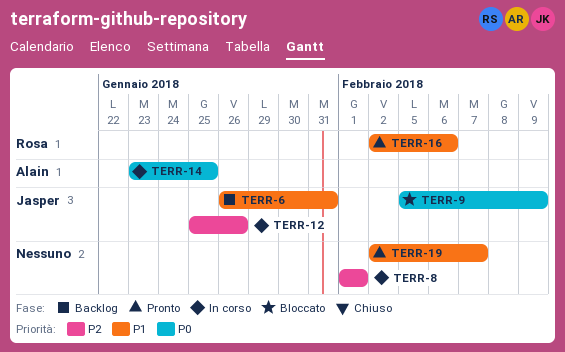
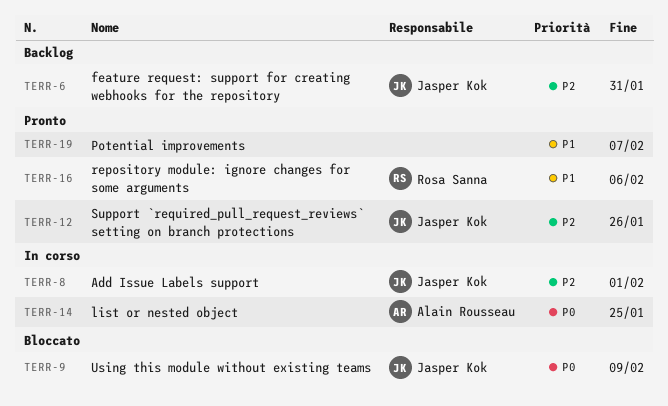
TERR-6, priority: P1 -> P2
TERR-8, owner: none -> Jasper Kok
TERR-12, status: In corso -> Pronto

